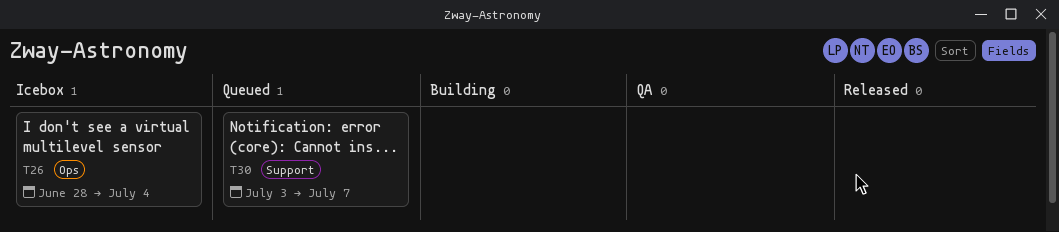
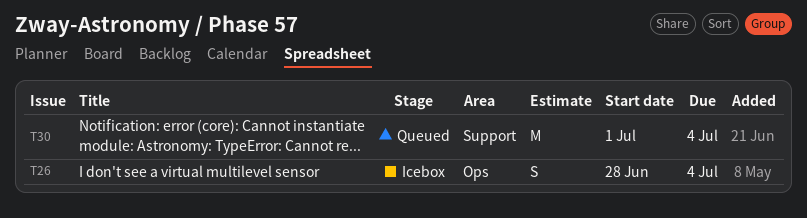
T30, start: Jul 3 -> Jul 1
T30, due: Jul 7 -> Jul 4

